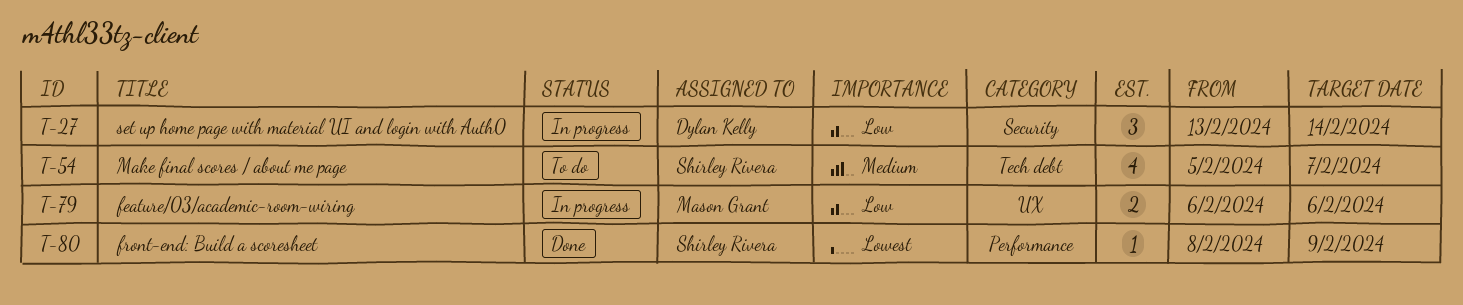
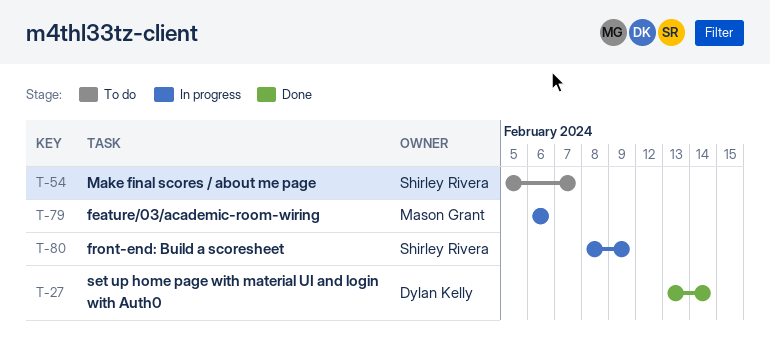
T-27, status: In progress -> Done
T-80, status: Done -> In progress

